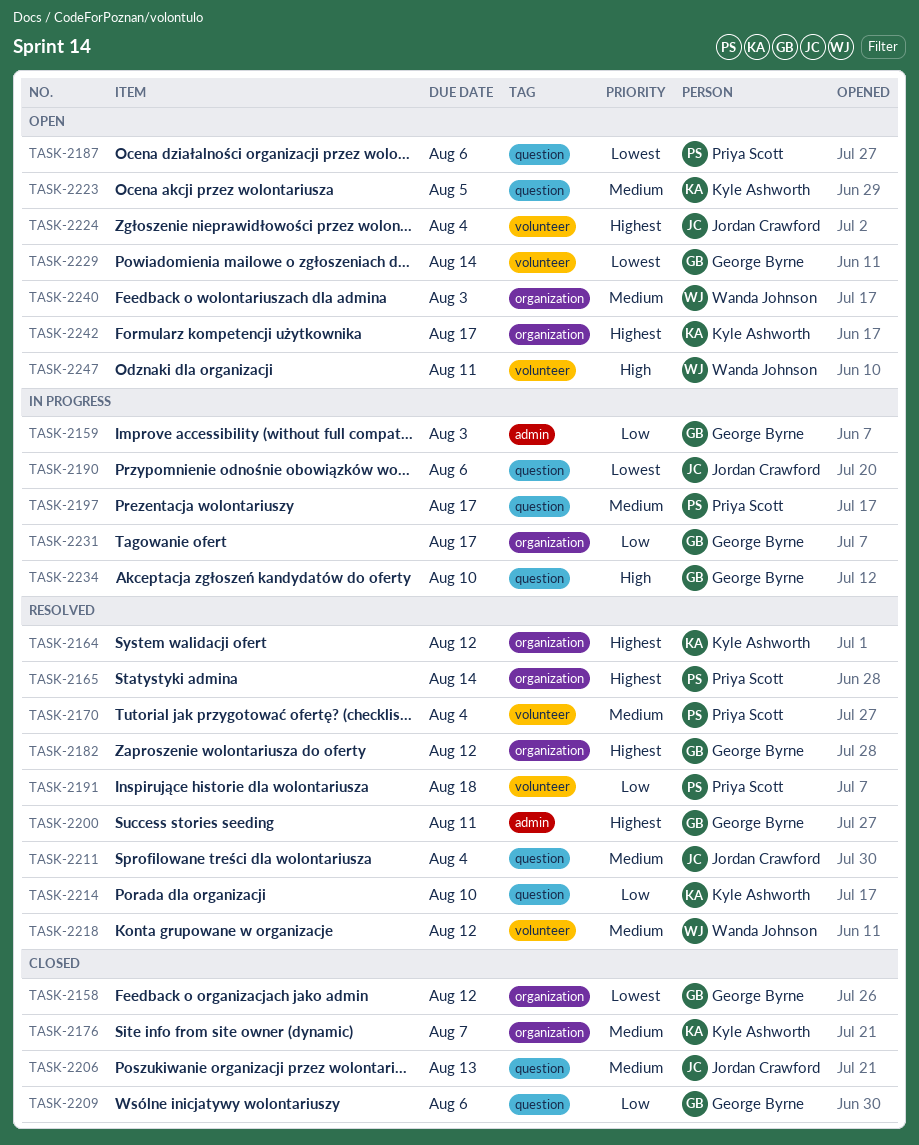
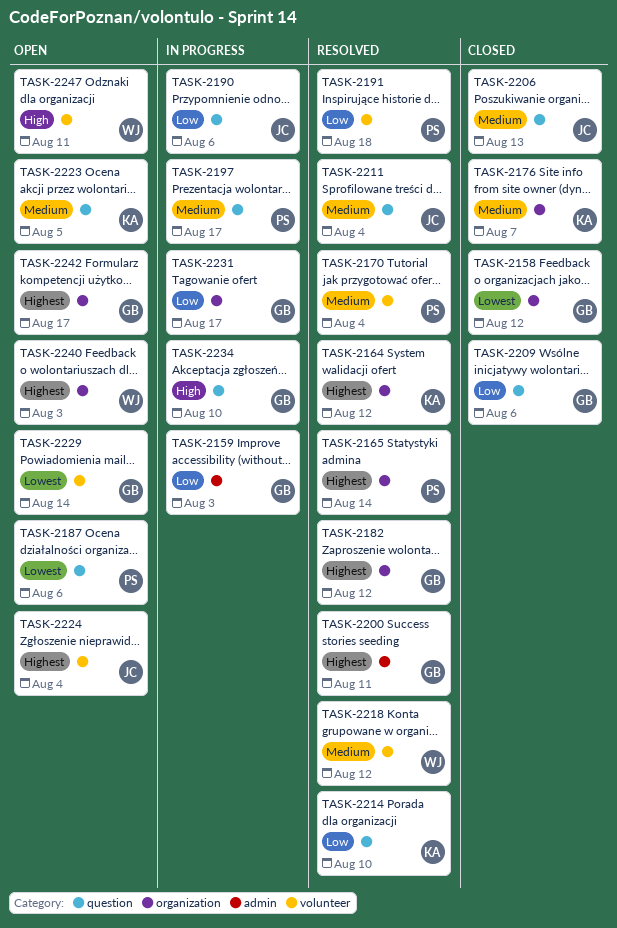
TASK-2190, priority: Lowest -> Low
TASK-2240, priority: Medium -> Highest
TASK-2242, owner: Kyle Ashworth -> George Byrne

